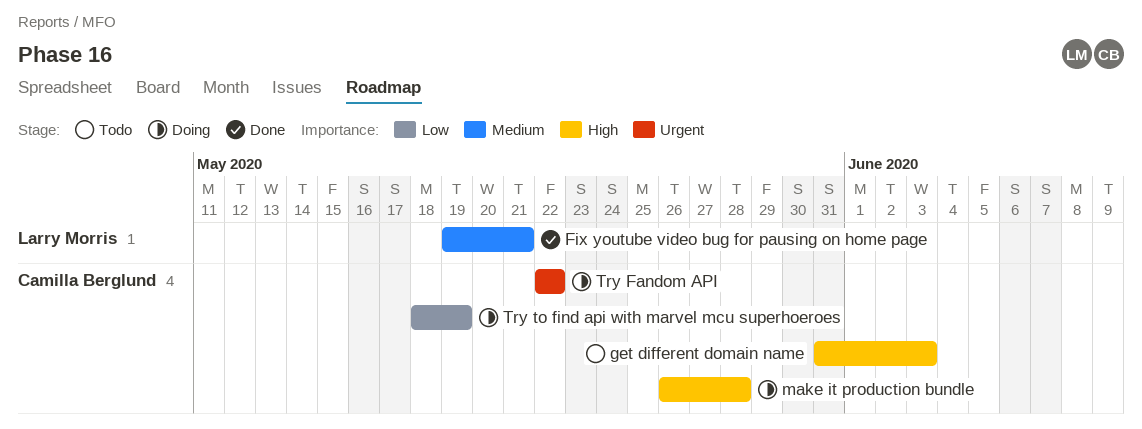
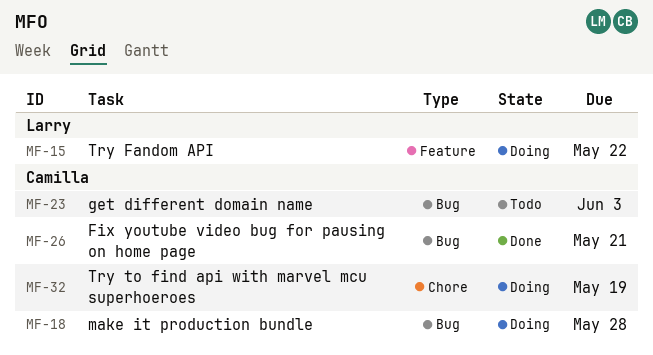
Fix youtube video bug for pausing on home page, owner: Larry Morris -> Camilla Berglund
Try Fandom API, owner: Camilla Berglund -> Larry Morris

